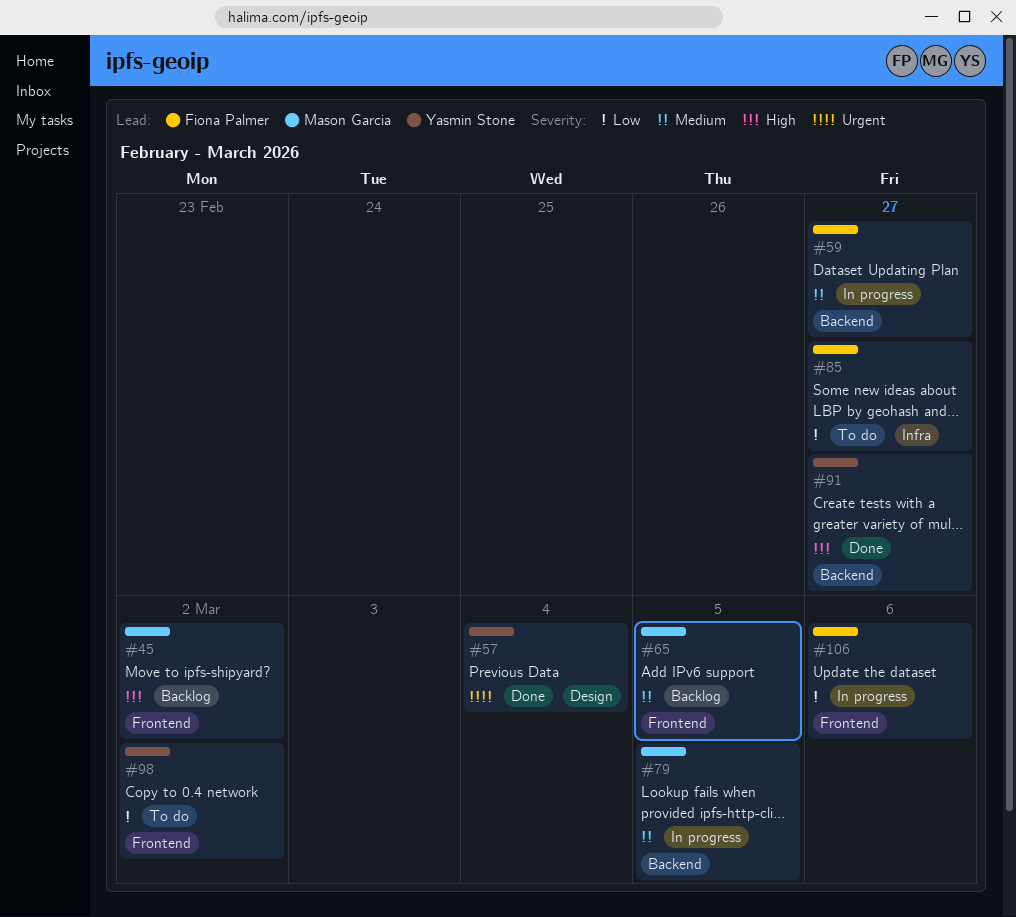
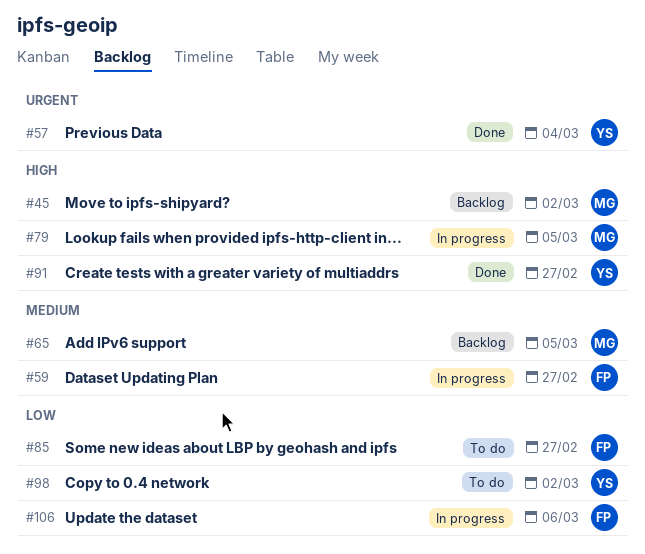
#79, priority: Medium -> High

